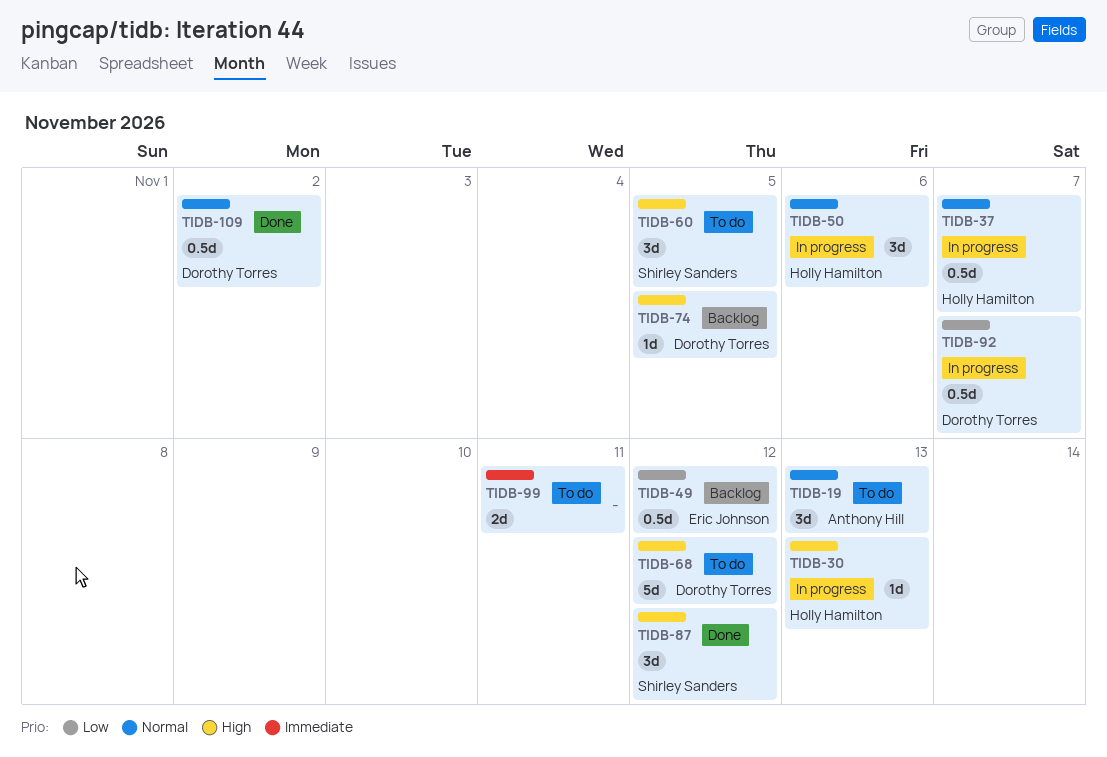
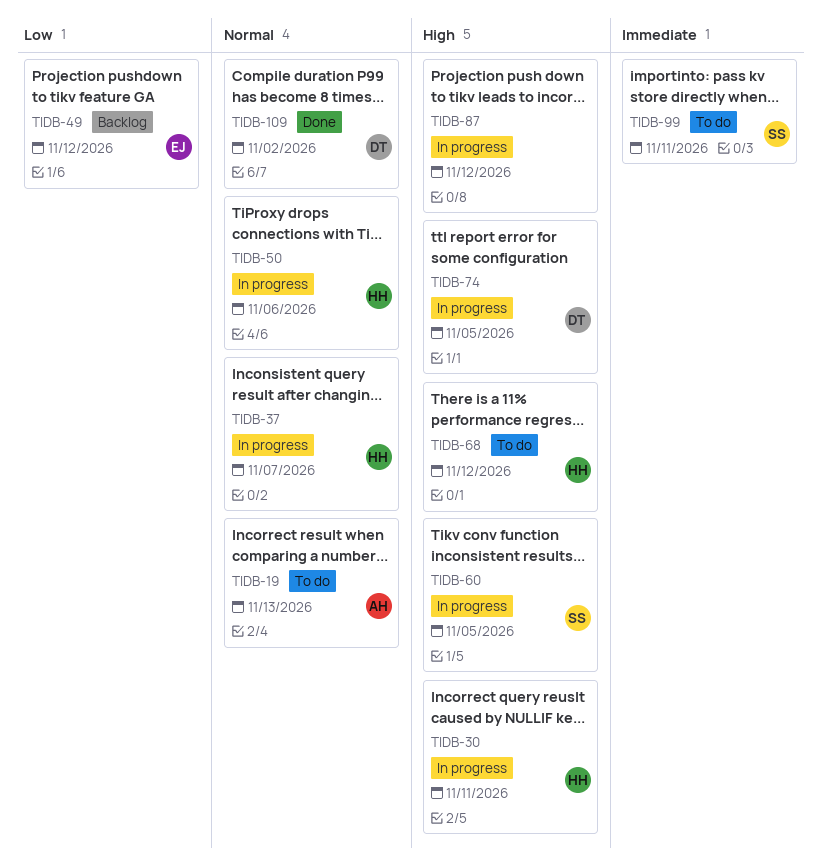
TIDB-30, due: Nov 13 -> Nov 11
TIDB-60, status: To do -> In progress
TIDB-68, owner: Dorothy Torres -> Holly Hamilton
TIDB-74, status: Backlog -> In progress
TIDB-87, status: Done -> In progress
TIDB-87, owner: Shirley Sanders -> none
TIDB-92: present -> none
TIDB-99, owner: none -> Shirley Sanders

